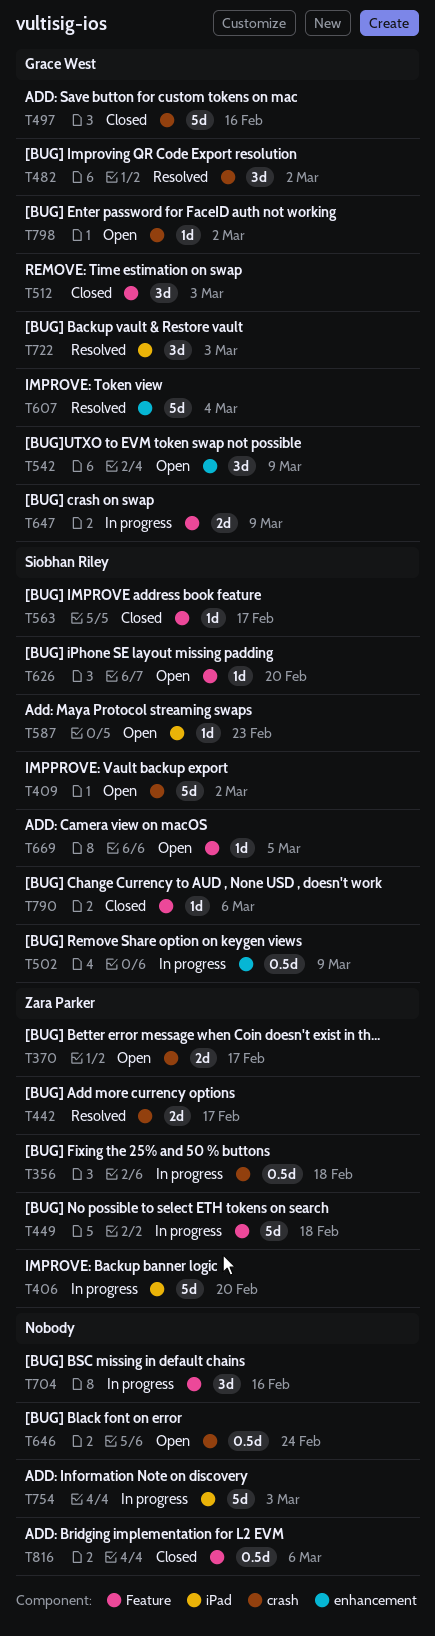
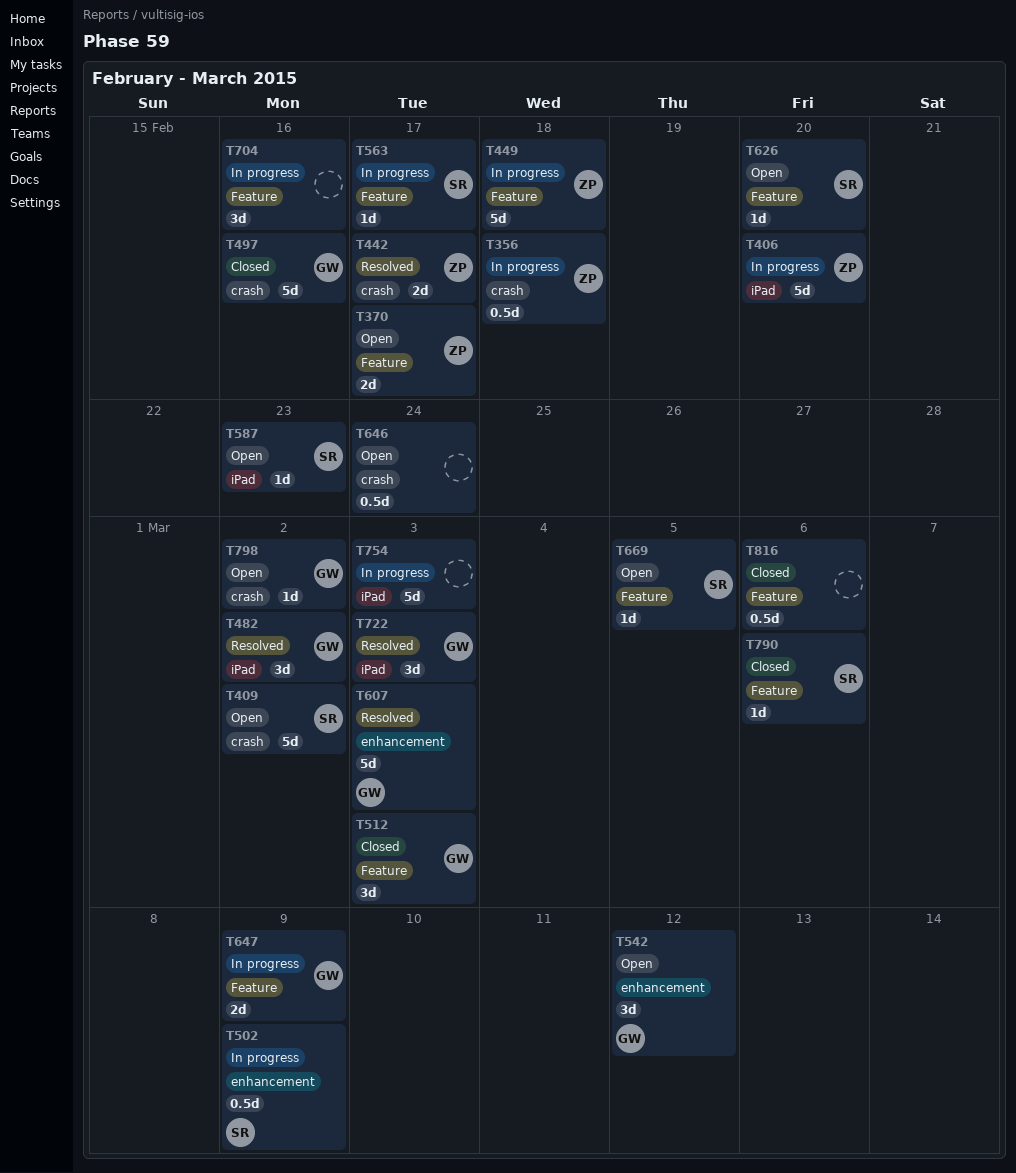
T370, label: crash -> Feature
T482, label: crash -> iPad
T542, due: Mar 9 -> Mar 12
T563, status: Closed -> In progress
T607, due: Mar 4 -> Mar 3

